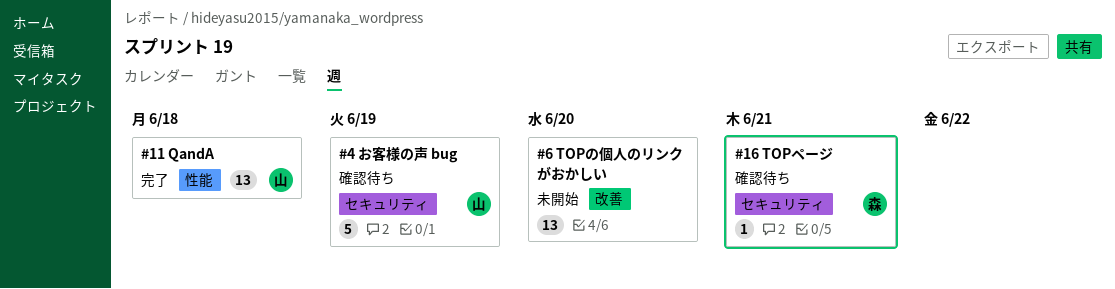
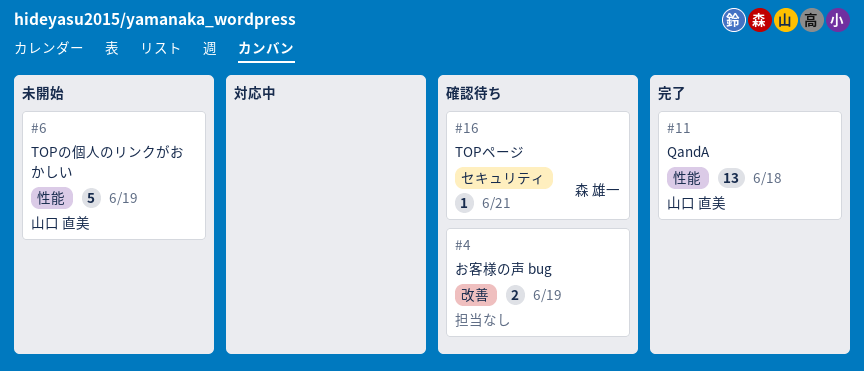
#4, owner: 山口 直美 -> none
#4, label: セキュリティ -> 改善
#4, estimate: 5 -> 2
#6, owner: none -> 山口 直美
#6, label: 改善 -> 性能
#6, estimate: 13 -> 5
#6, due: Jun 20 -> Jun 19

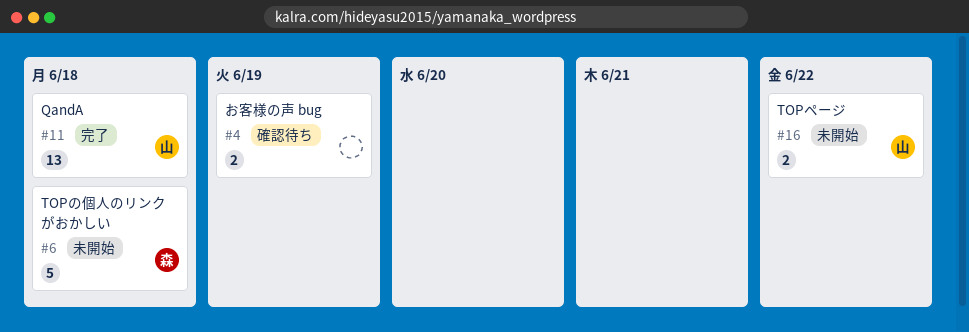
#6, owner: 山口 直美 -> 森 雄一
#6, due: Jun 19 -> Jun 18
#16, status: 確認待ち -> 未開始
#16, owner: 森 雄一 -> 山口 直美
#16, estimate: 1 -> 2
#16, due: Jun 21 -> Jun 22

